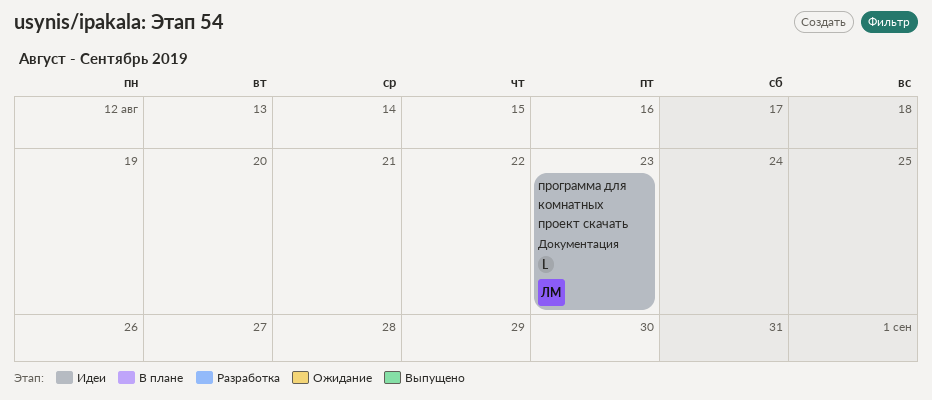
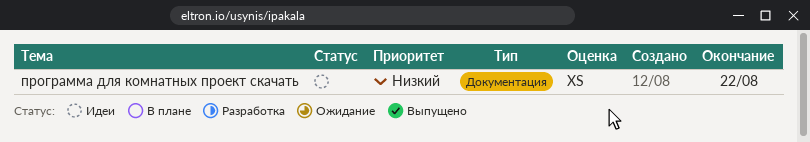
программа для комнатных проект скачать, estimate: L -> XS
программа для комнатных проект скачать, due: Aug 23 -> Aug 22

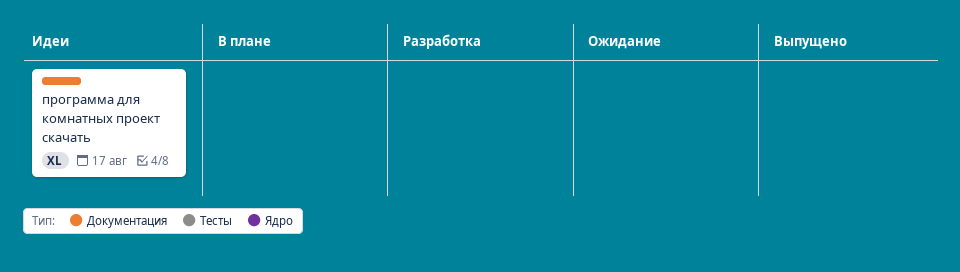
программа для комнатных проект скачать, estimate: XS -> XL
программа для комнатных проект скачать, due: Aug 22 -> Aug 17

